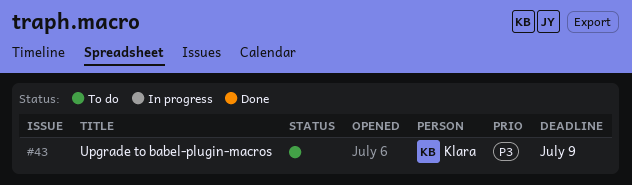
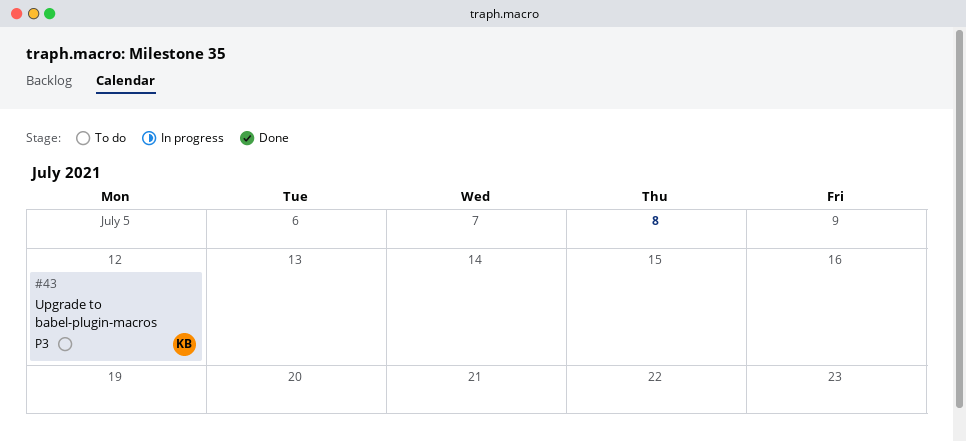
#43, due: Jul 9 -> Jul 12

